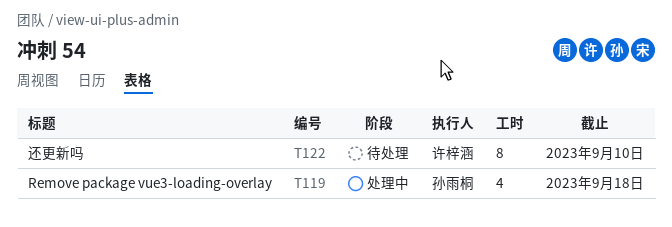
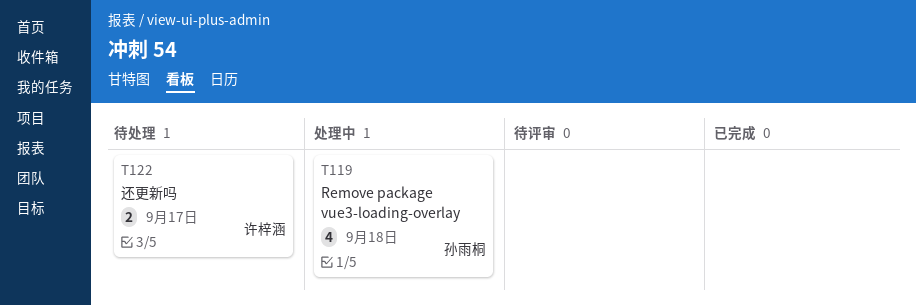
T122, estimate: 8 -> 2
T122, due: Sep 10 -> Sep 17

